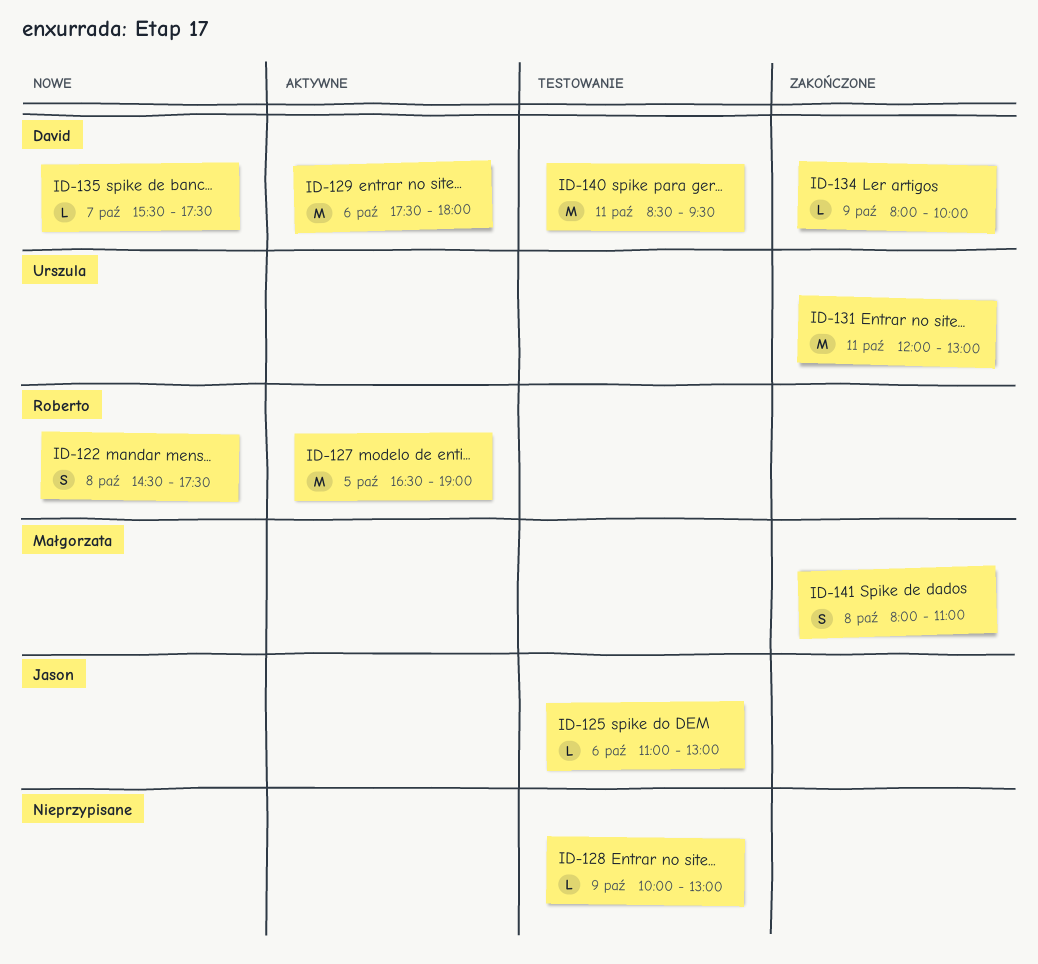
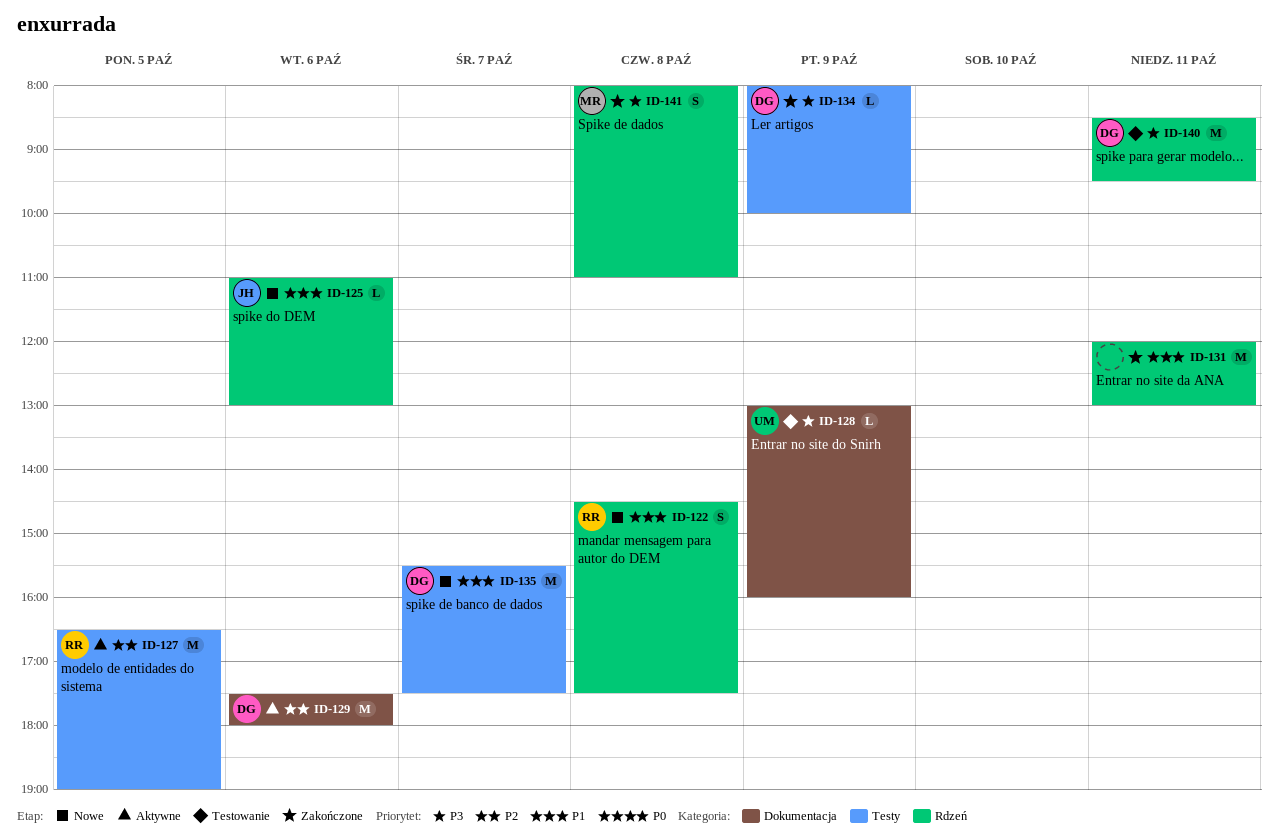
ID-125, status: Testowanie -> Nowe
ID-128, owner: none -> Urszula
ID-128, begins: 10:00 -> 13:00
ID-128, ends: 13:00 -> 16:00
ID-131, owner: Urszula -> none
ID-135, estimate: L -> M

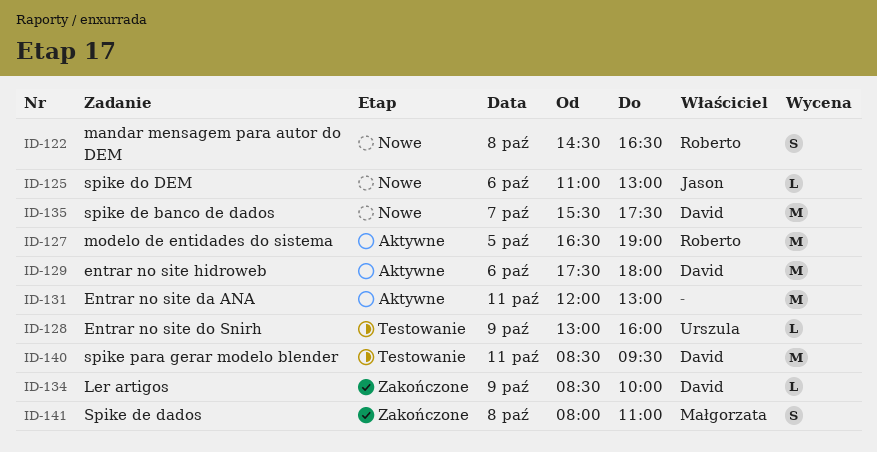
ID-122, ends: 17:30 -> 16:30
ID-131, status: Zakończone -> Aktywne
ID-134, begins: 08:00 -> 08:30

